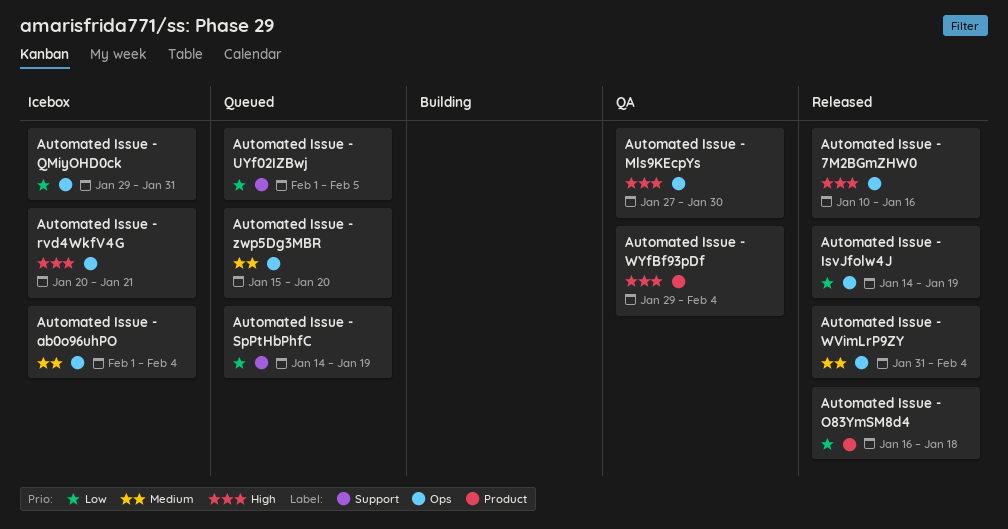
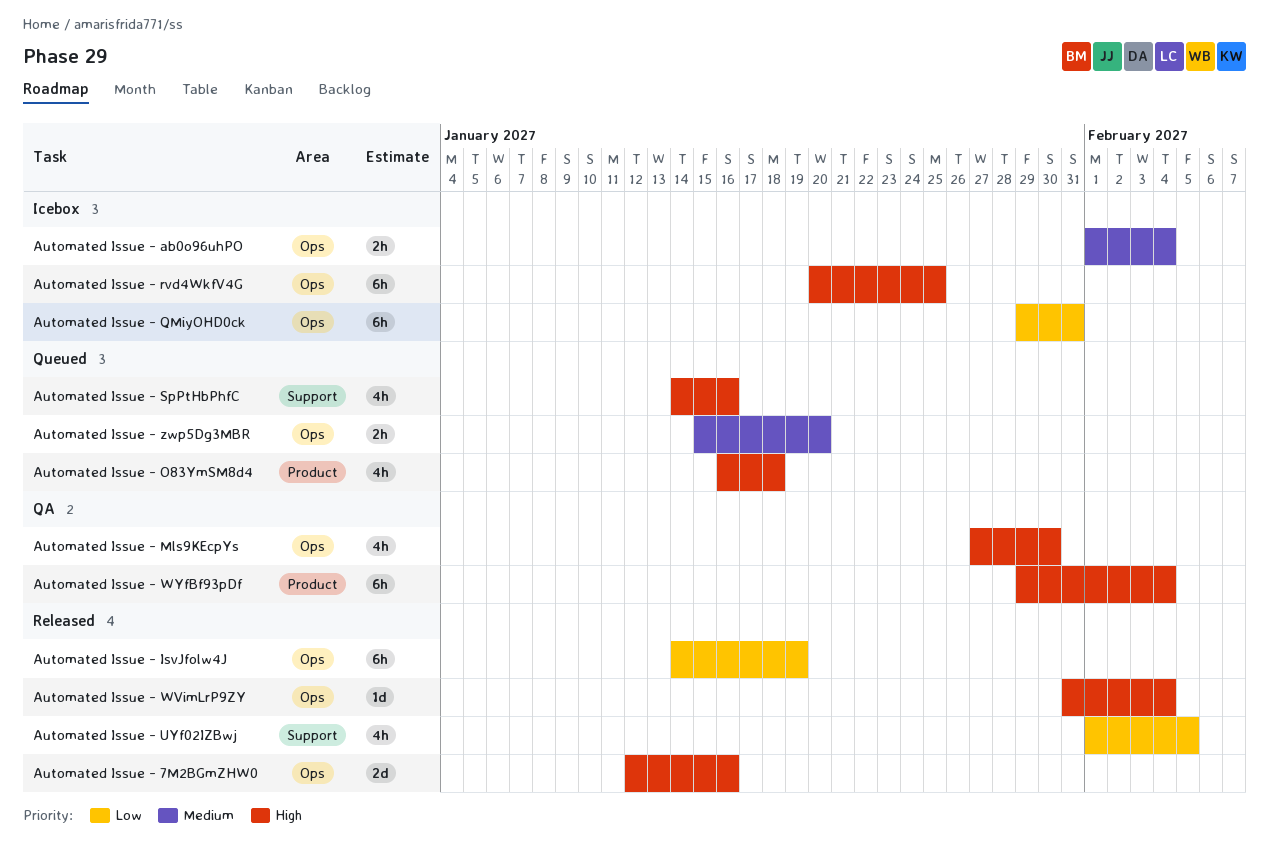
Automated Issue - 7M2BGmZHW0, start: Jan 10 -> Jan 12
Automated Issue - O83YmSM8d4, status: Released -> Queued
Automated Issue - O83YmSM8d4, priority: Low -> High
Automated Issue - rvd4WkfV4G, due: Jan 21 -> Jan 25
Automated Issue - SpPtHbPhfC, priority: Low -> High
Automated Issue - SpPtHbPhfC, due: Jan 19 -> Jan 16
Automated Issue - UYf02IZBwj, status: Queued -> Released
Automated Issue - WVimLrP9ZY, priority: Medium -> High

